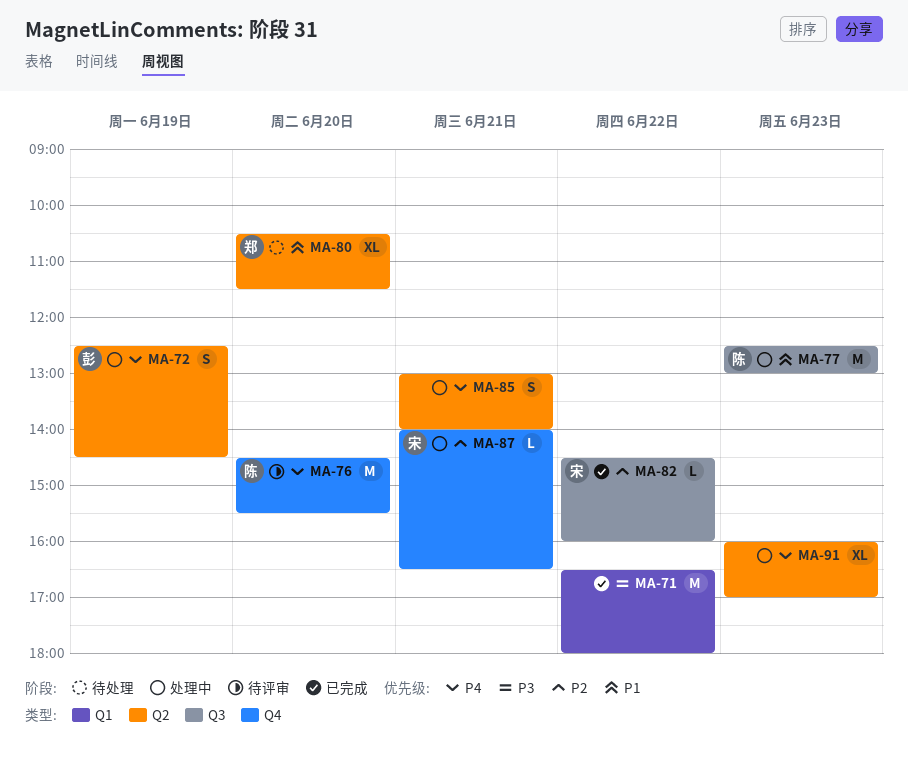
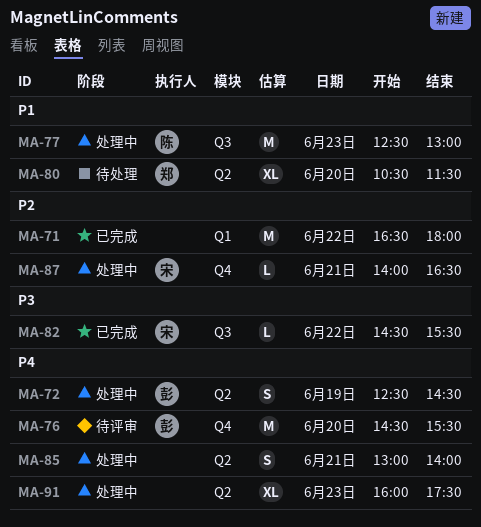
MA-71, priority: P3 -> P2
MA-76, owner: 陈 -> 彭
MA-82, priority: P2 -> P3
MA-82, ends: 16:00 -> 15:30
MA-91, ends: 17:00 -> 17:30

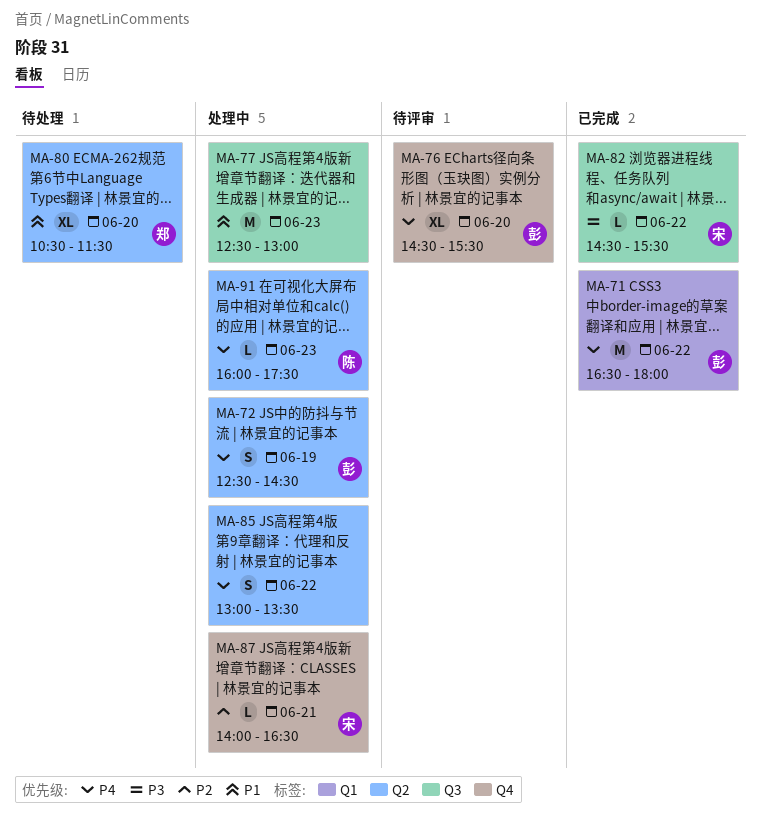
MA-71, owner: none -> 彭
MA-71, priority: P2 -> P4
MA-76, estimate: M -> XL
MA-77, owner: 陈 -> none
MA-85, day: Jun 21 -> Jun 22
MA-85, ends: 14:00 -> 13:30
MA-91, owner: none -> 陈
MA-91, estimate: XL -> L

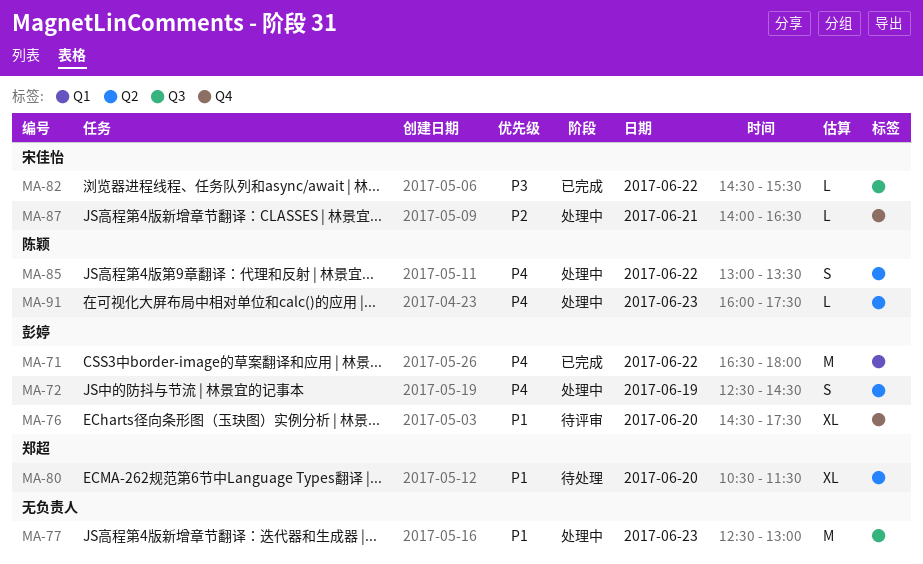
MA-76, priority: P4 -> P1
MA-76, ends: 15:30 -> 17:30
MA-85, owner: none -> 陈颖

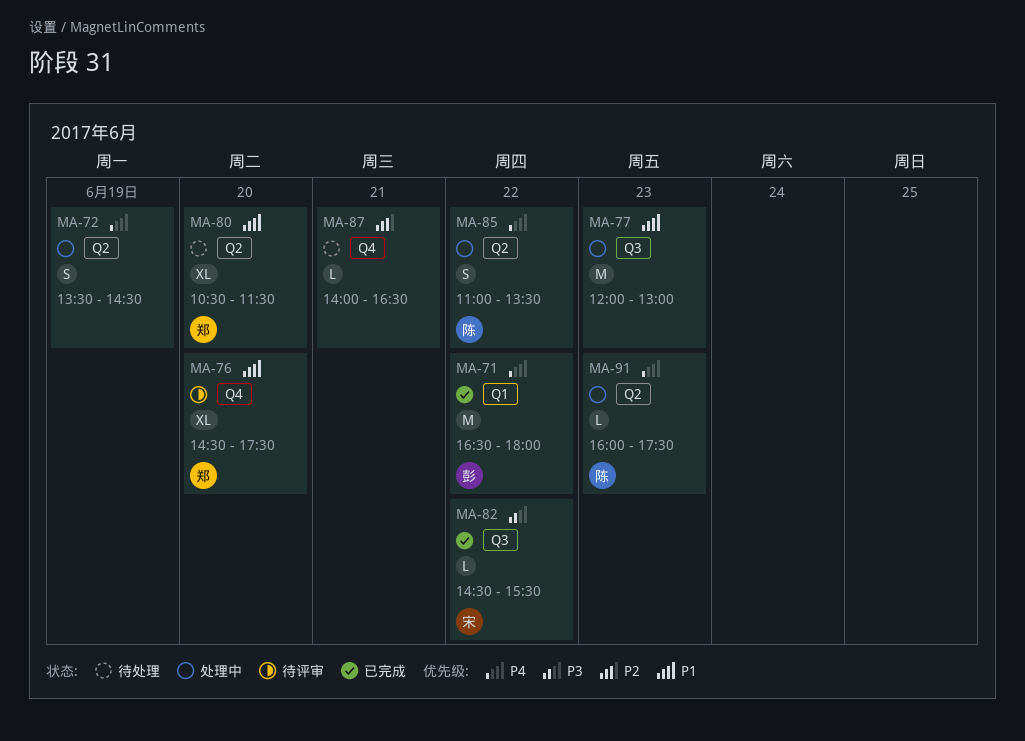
MA-72, owner: 彭婷 -> none
MA-72, begins: 12:30 -> 13:30
MA-76, owner: 彭婷 -> 郑超
MA-77, begins: 12:30 -> 12:00
MA-85, begins: 13:00 -> 11:00
MA-87, status: 处理中 -> 待处理
MA-87, owner: 宋佳怡 -> none

